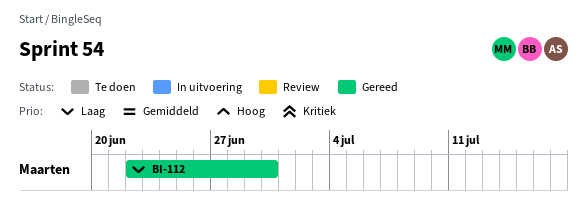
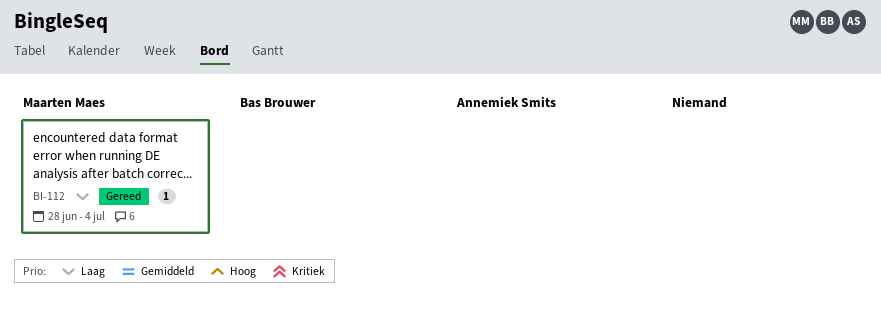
BI-112, start: Jun 22 -> Jun 28
BI-112, due: Jun 30 -> Jul 4

